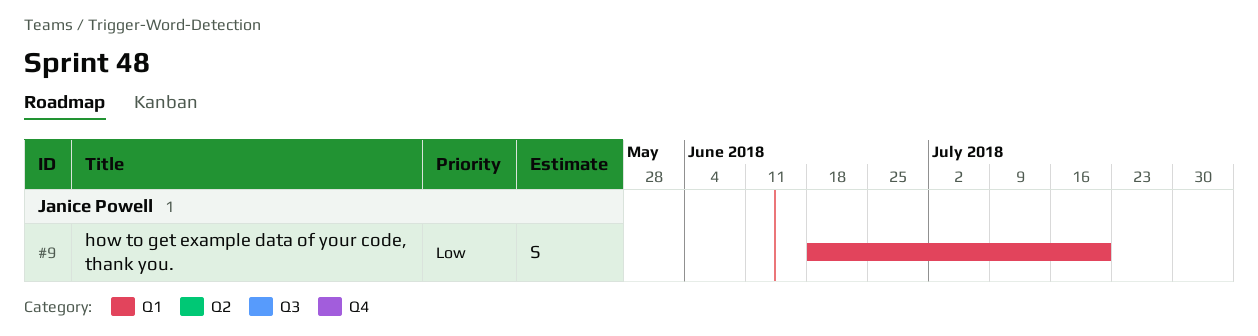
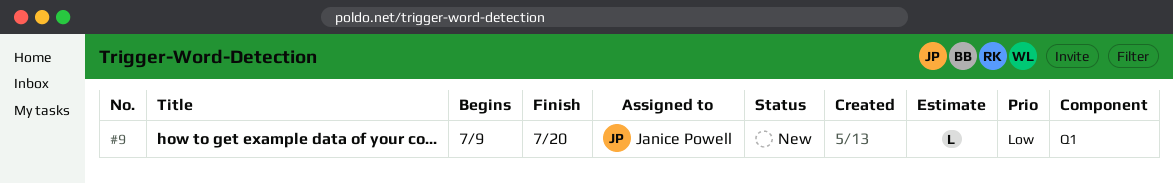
#9, estimate: S -> L
#9, start: Jun 18 -> Jul 9

